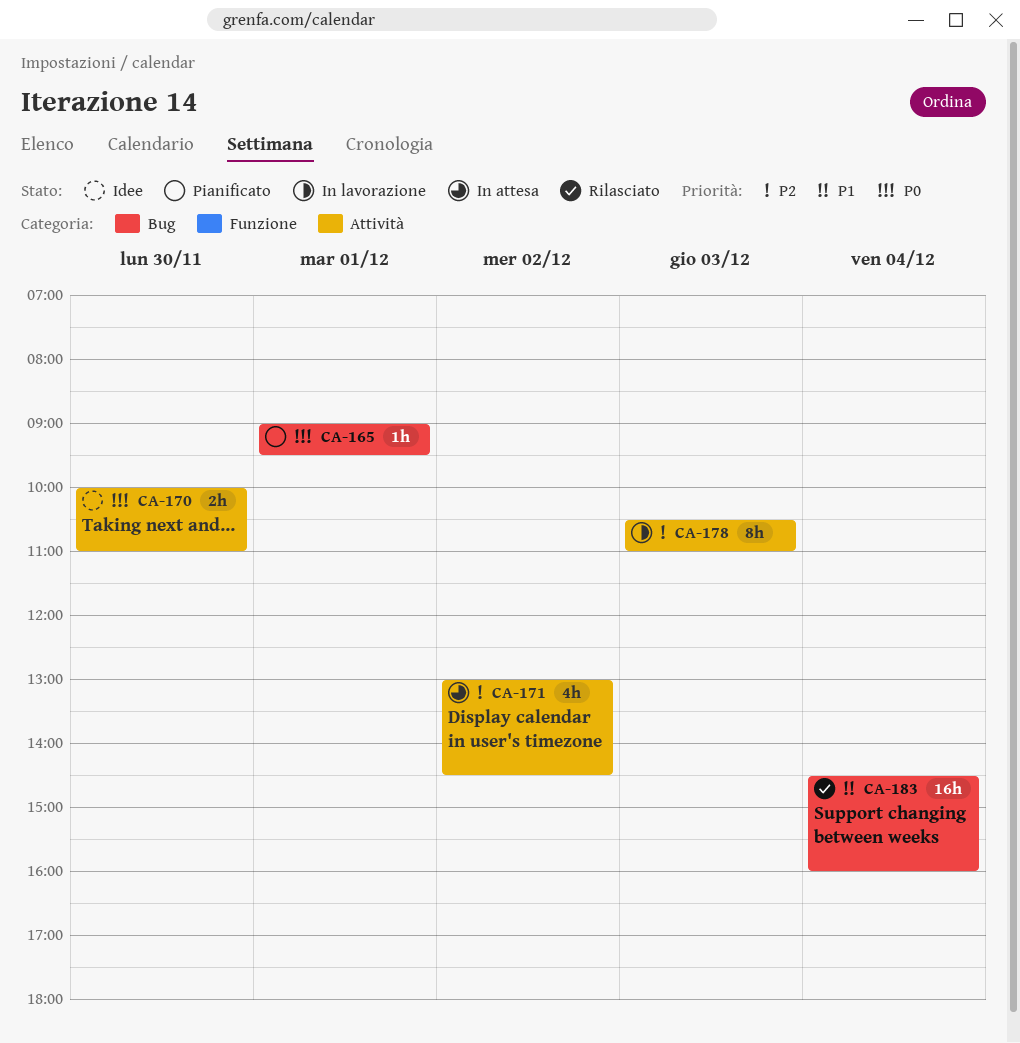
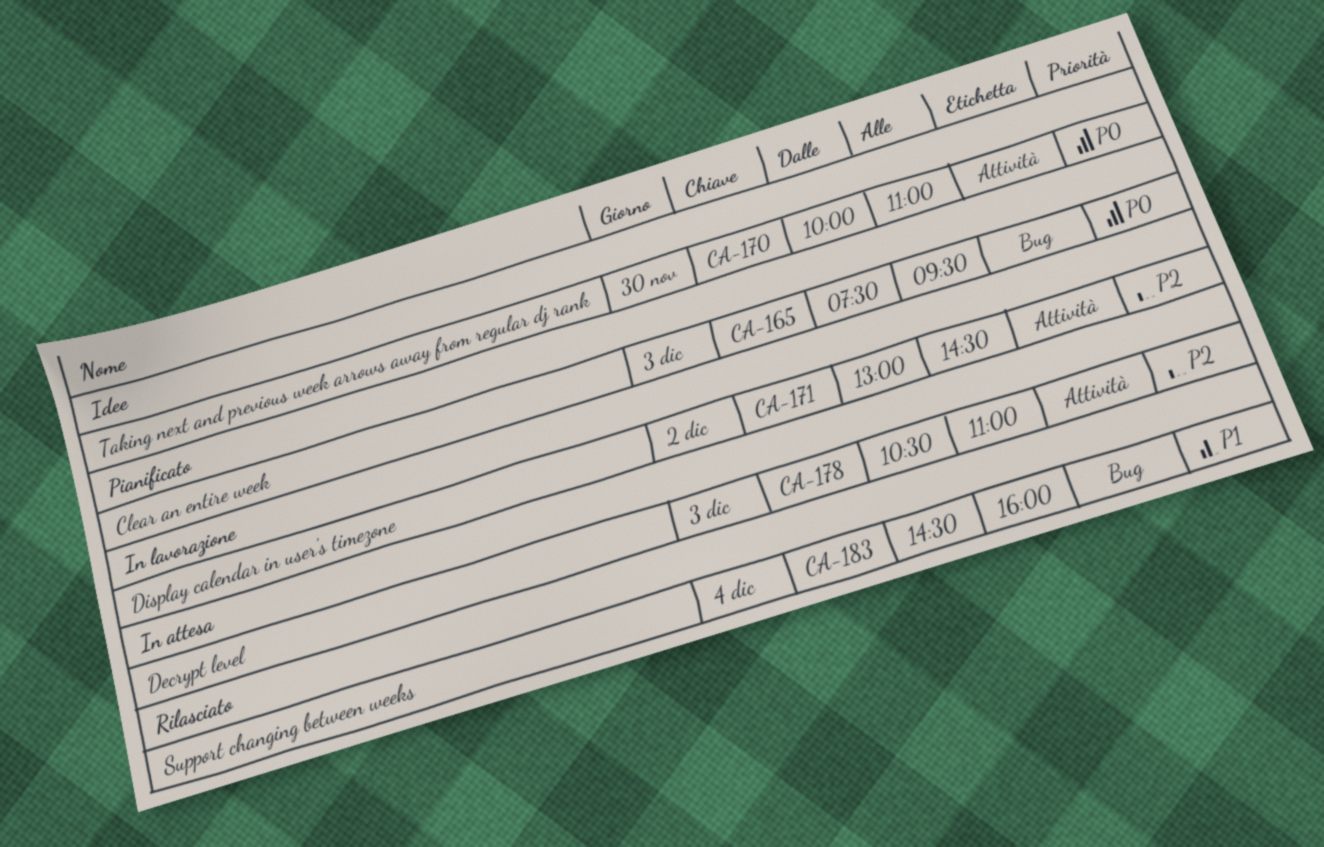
CA-165, day: Dec 1 -> Dec 3
CA-165, begins: 09:00 -> 07:30
CA-171, status: In attesa -> In lavorazione
CA-178, status: In lavorazione -> In attesa

